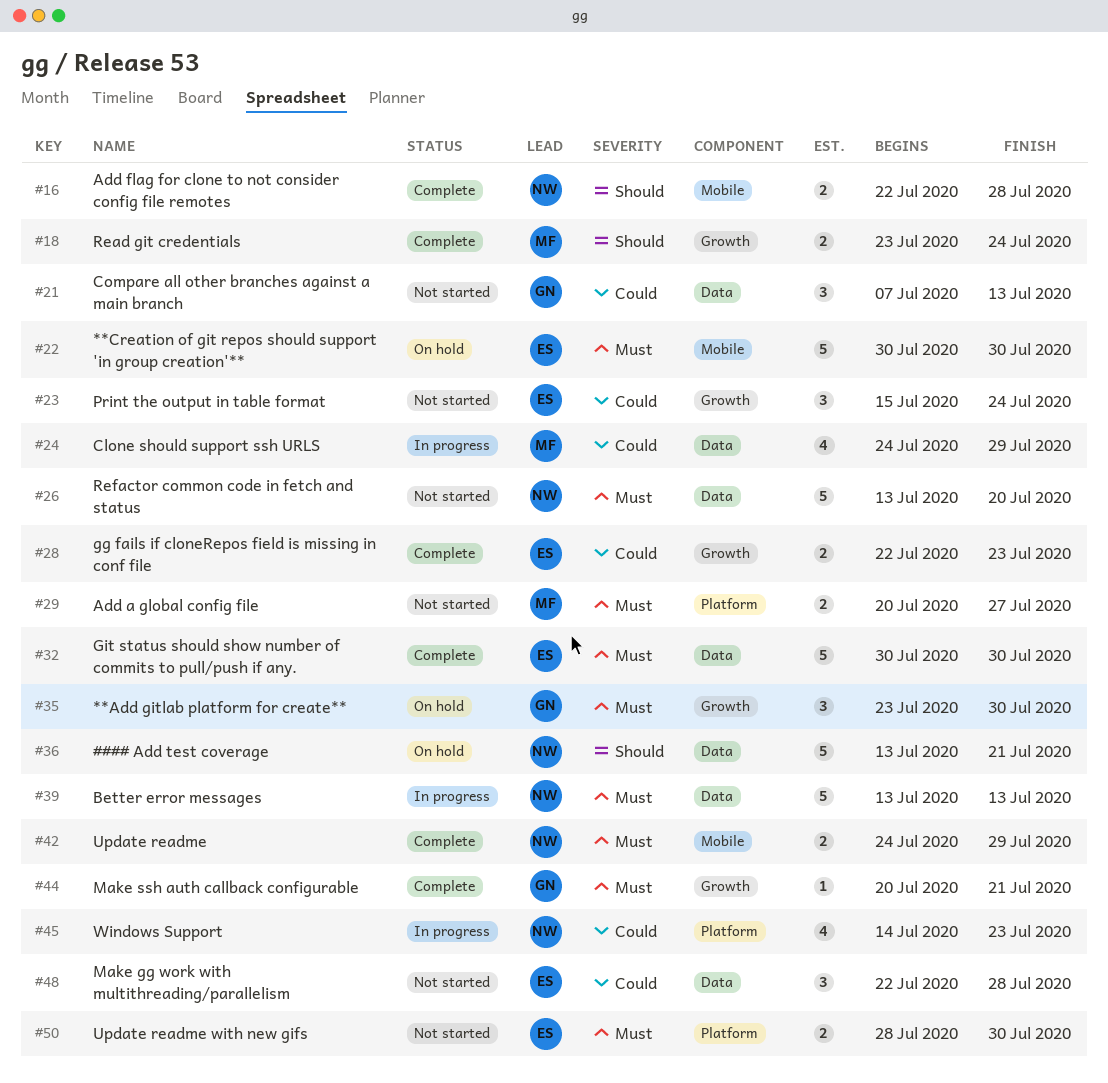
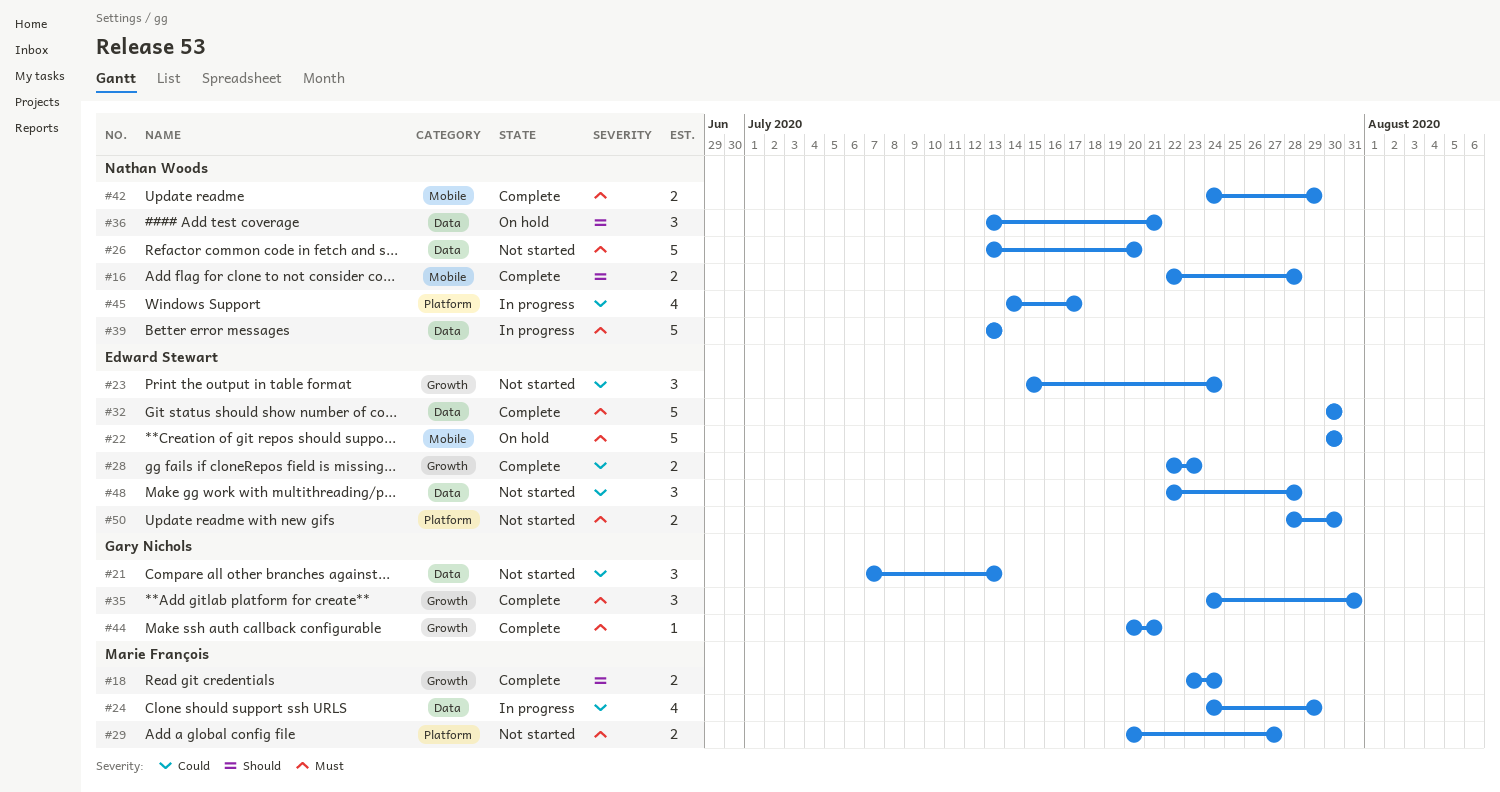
#35, status: On hold -> Complete
#35, start: Jul 23 -> Jul 24
#35, due: Jul 30 -> Jul 31
#36, estimate: 5 -> 3
#45, due: Jul 23 -> Jul 17

